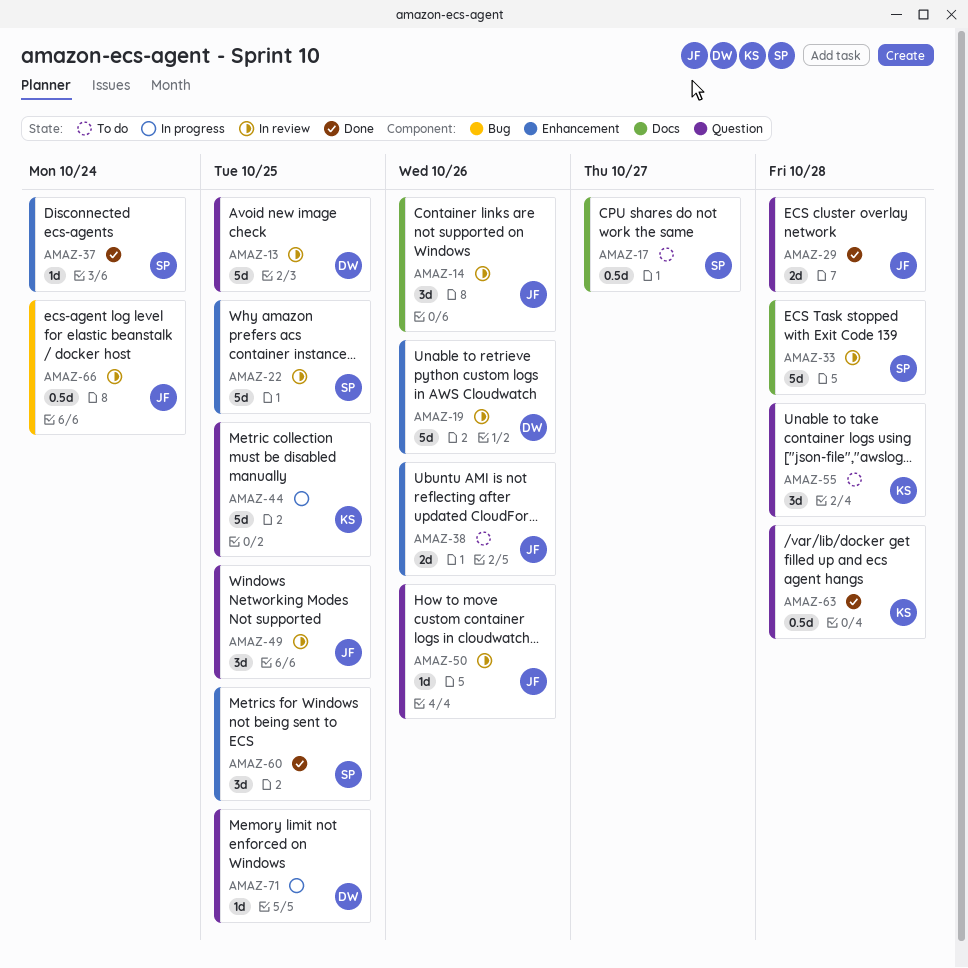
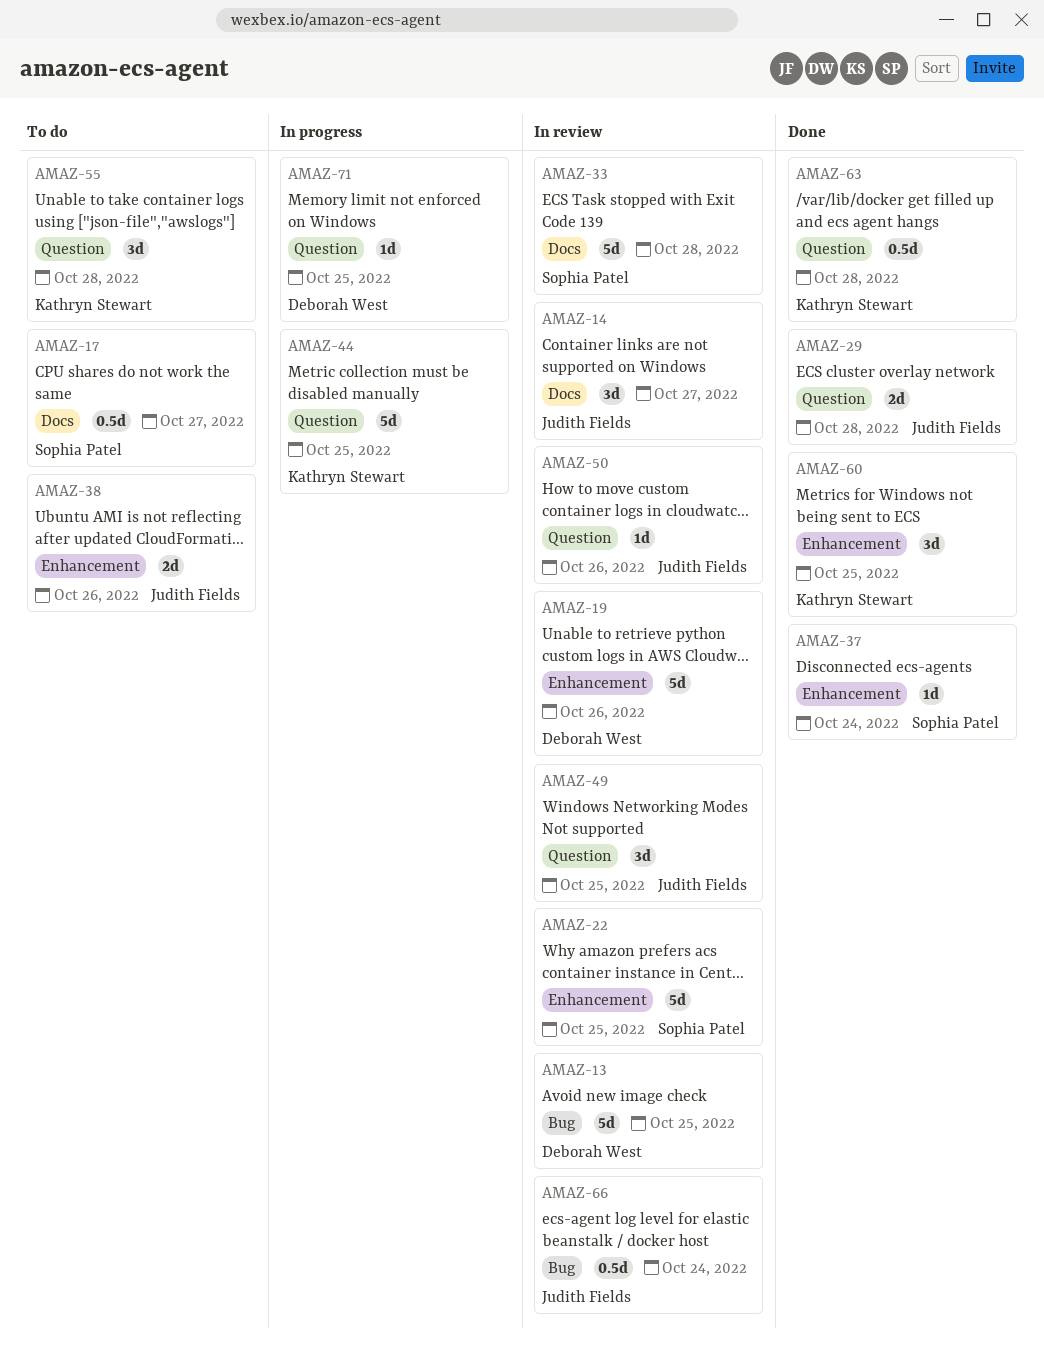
AMAZ-13, label: Question -> Bug
AMAZ-14, due: Oct 26 -> Oct 27
AMAZ-60, owner: Sophia Patel -> Kathryn Stewart

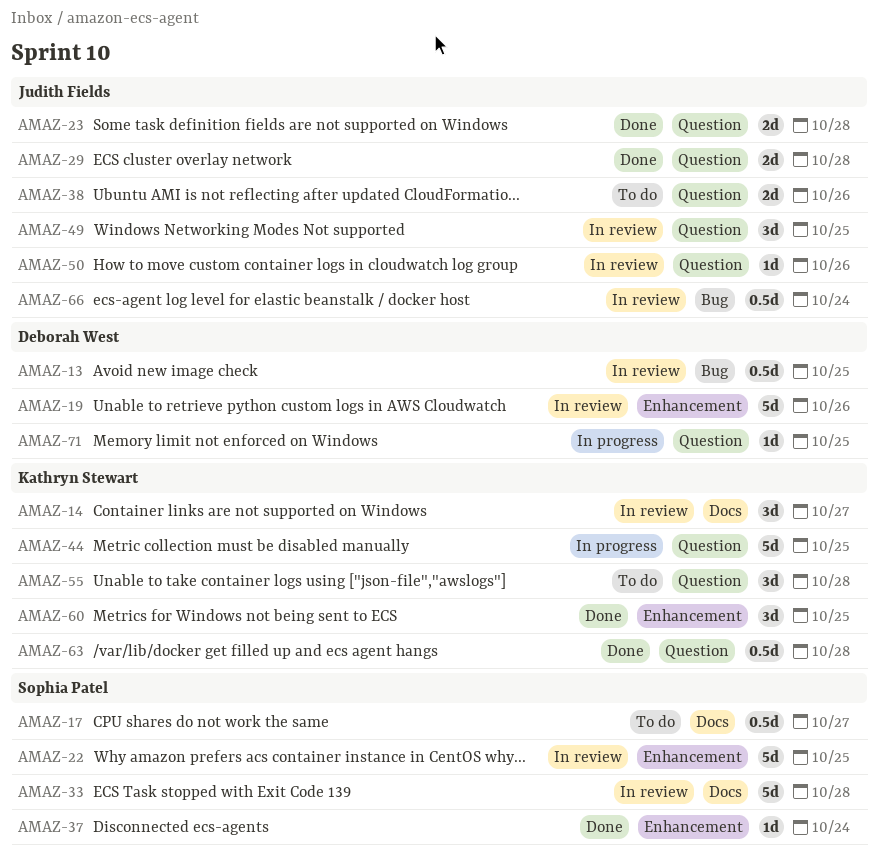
AMAZ-13, estimate: 5d -> 0.5d
AMAZ-14, owner: Judith Fields -> Kathryn Stewart
AMAZ-23: none -> present
AMAZ-38, label: Enhancement -> Question

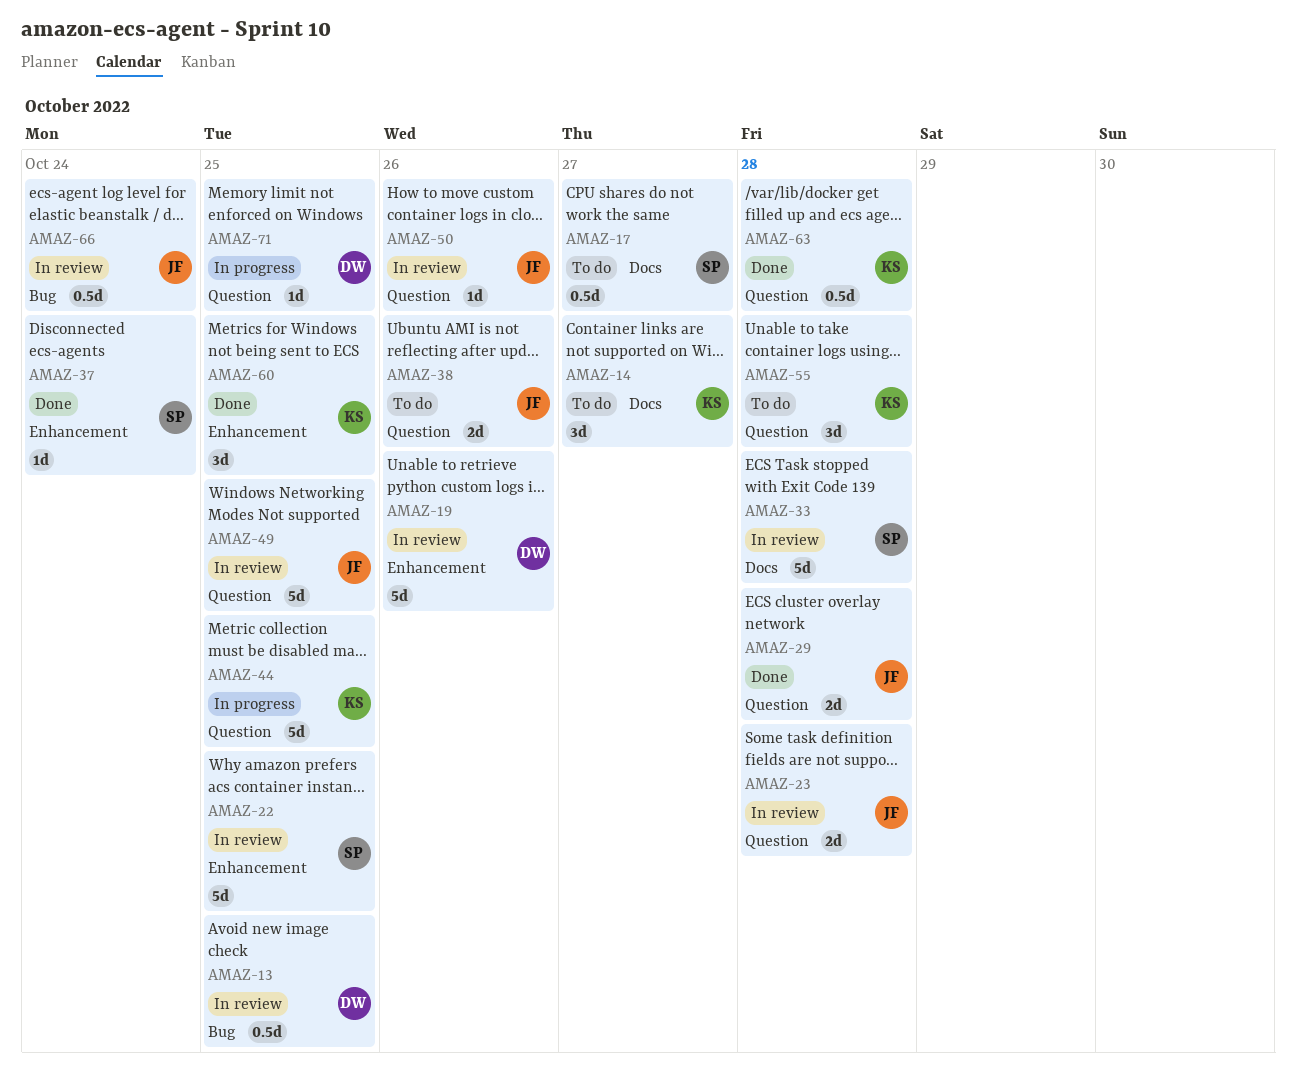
AMAZ-14, status: In review -> To do
AMAZ-23, status: Done -> In review
AMAZ-49, estimate: 3d -> 5d

